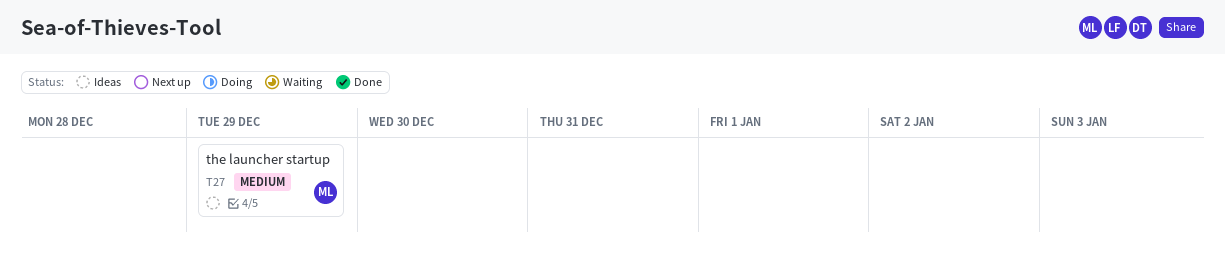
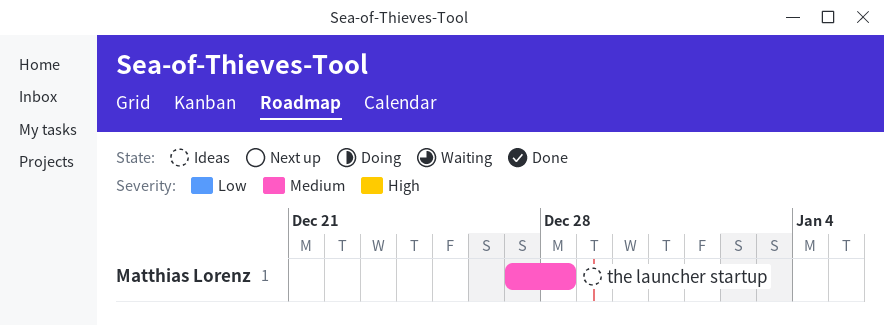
the launcher startup, due: Dec 29 -> Dec 28

